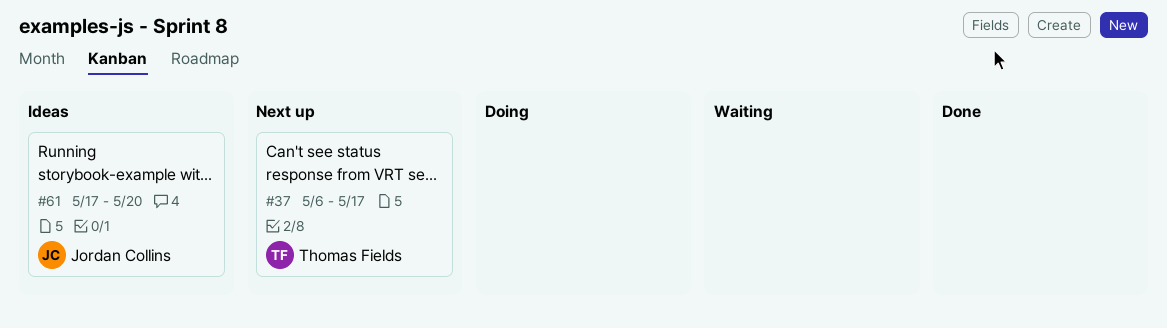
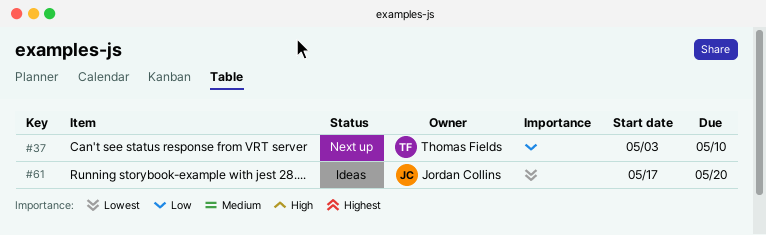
#37, start: May 6 -> May 3
#37, due: May 17 -> May 10

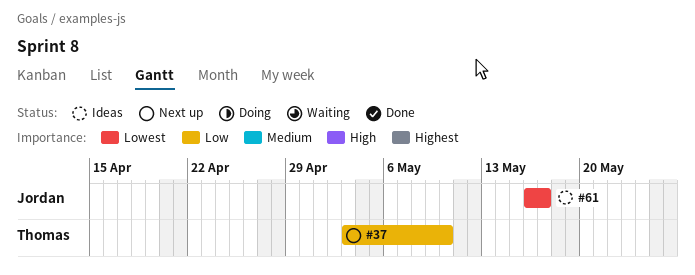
#61, start: May 17 -> May 16
#61, due: May 20 -> May 17

